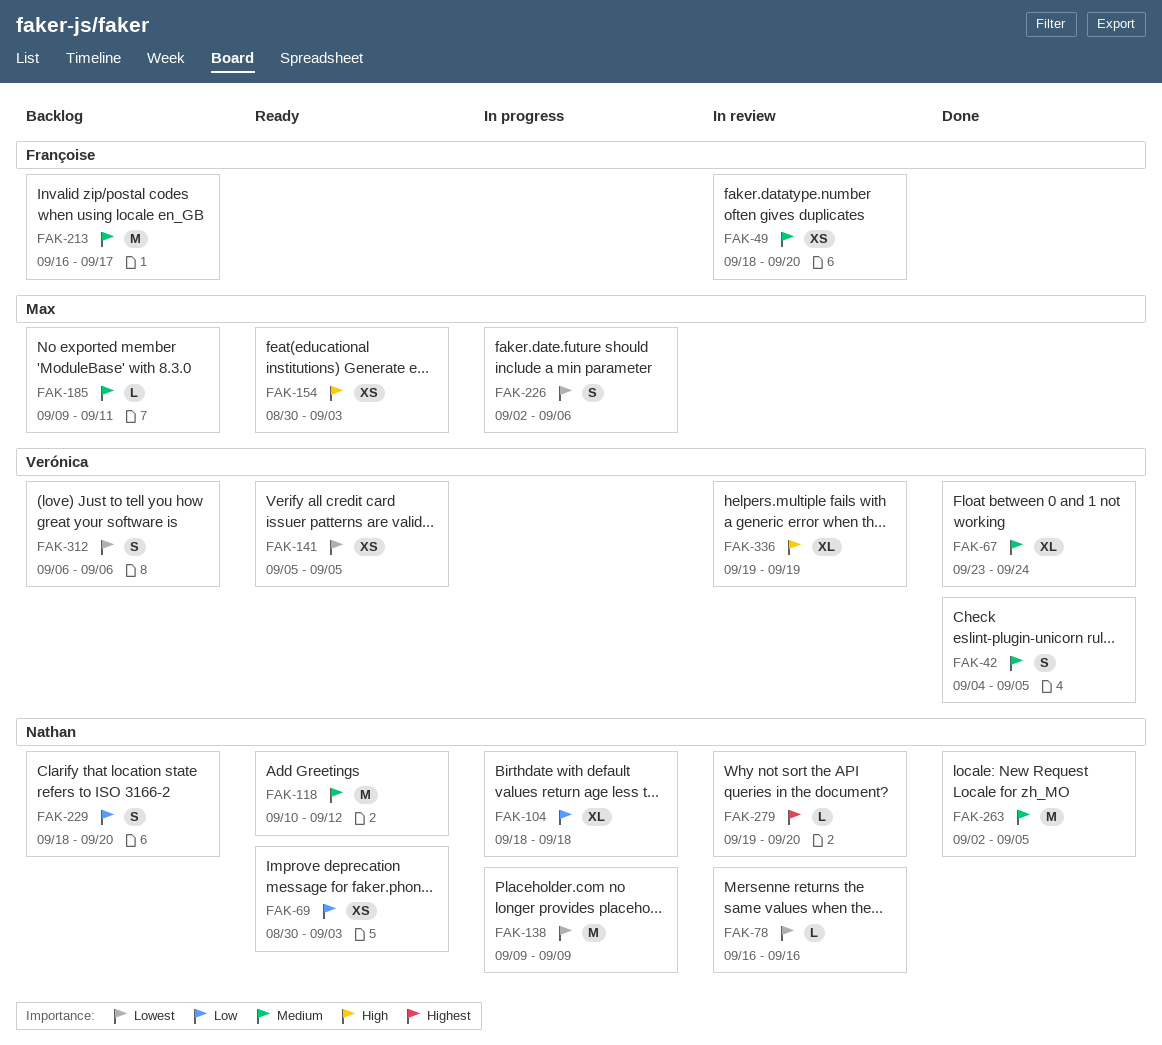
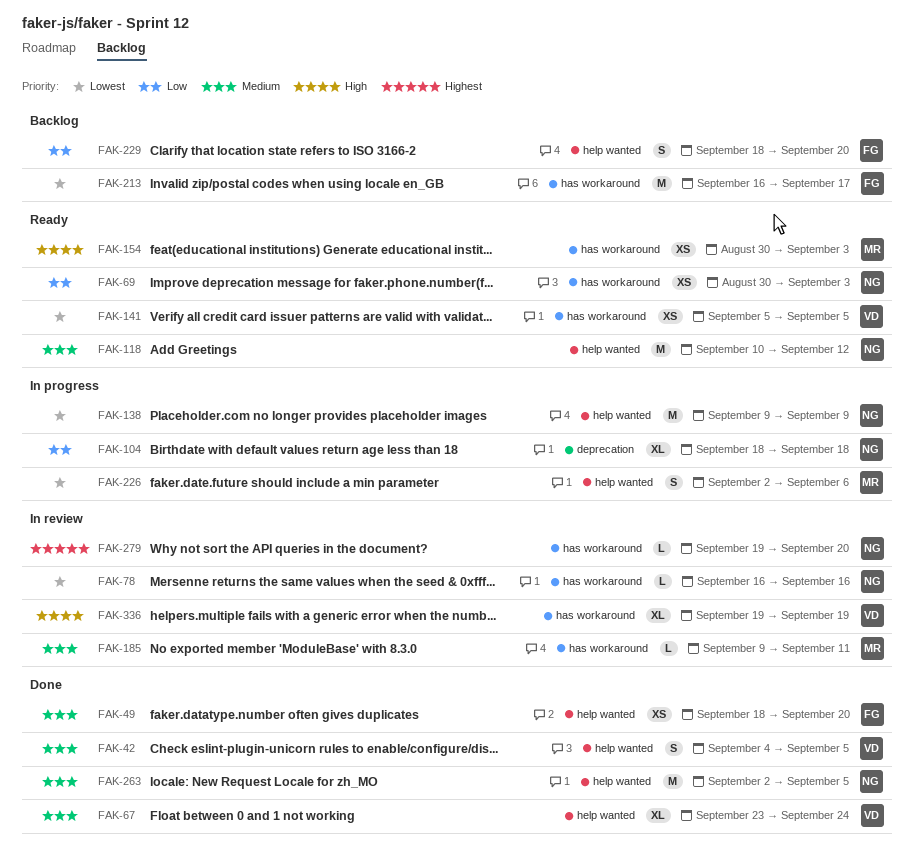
FAK-49, status: In review -> Done
FAK-185, status: Backlog -> In review
FAK-213, priority: Medium -> Lowest
FAK-229, owner: Nathan -> Françoise
FAK-312: present -> none

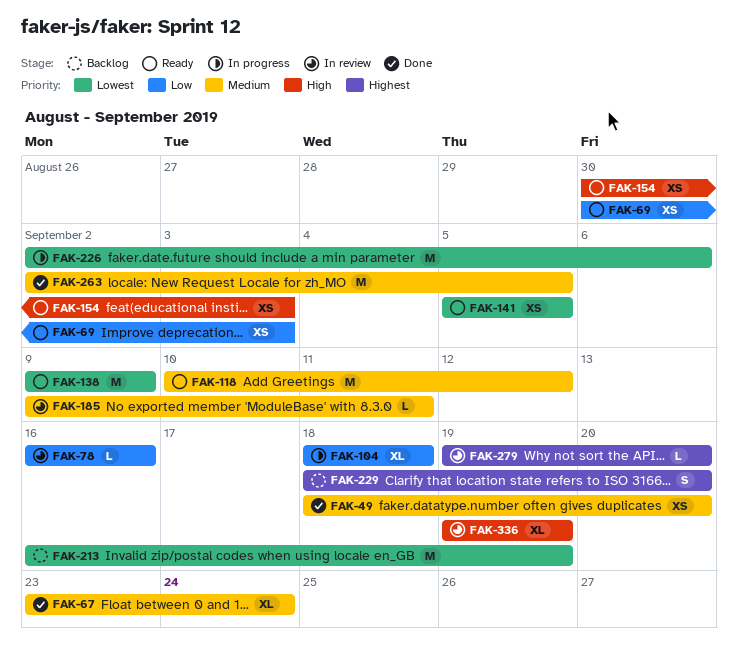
FAK-42: present -> none
FAK-78, priority: Lowest -> Low
FAK-138, status: In progress -> Ready
FAK-213, due: Sep 17 -> Sep 19
FAK-226, estimate: S -> M
FAK-229, priority: Low -> Highest

